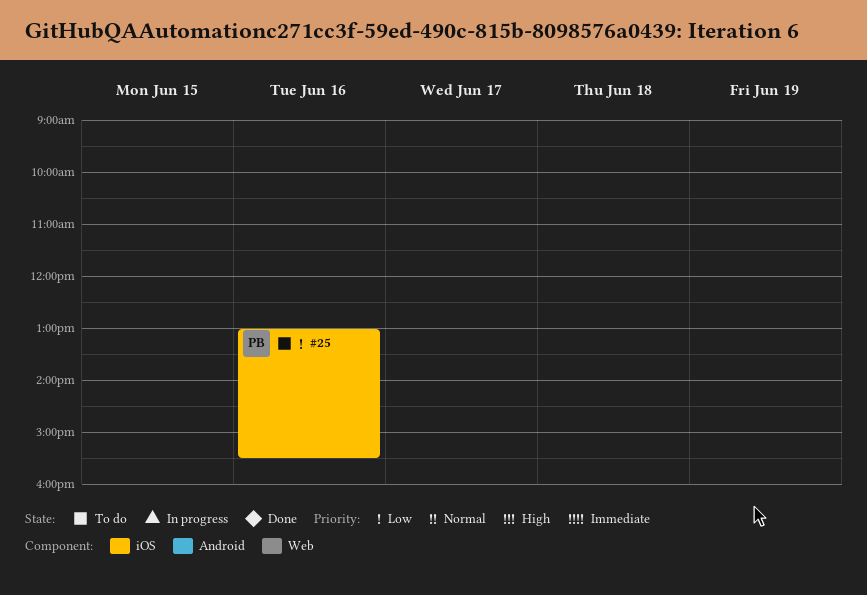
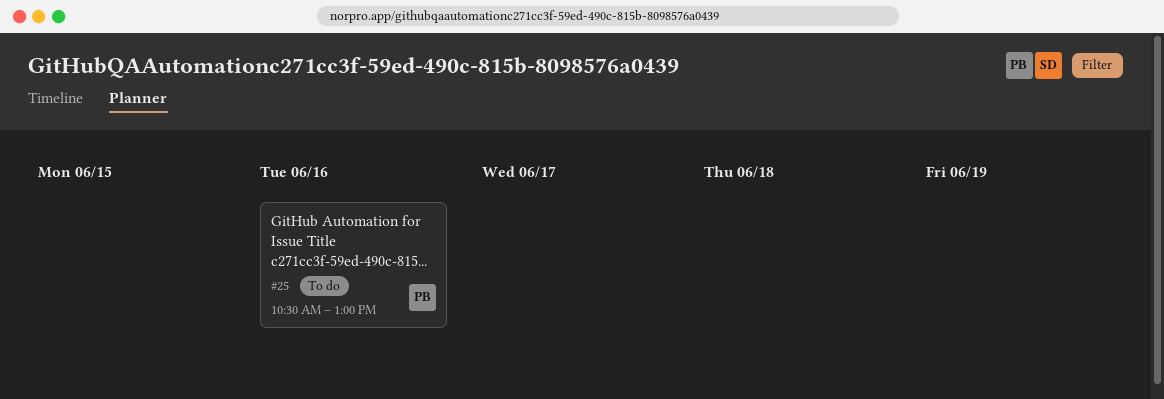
#25, begins: 13:00 -> 10:30
#25, ends: 15:30 -> 13:00

